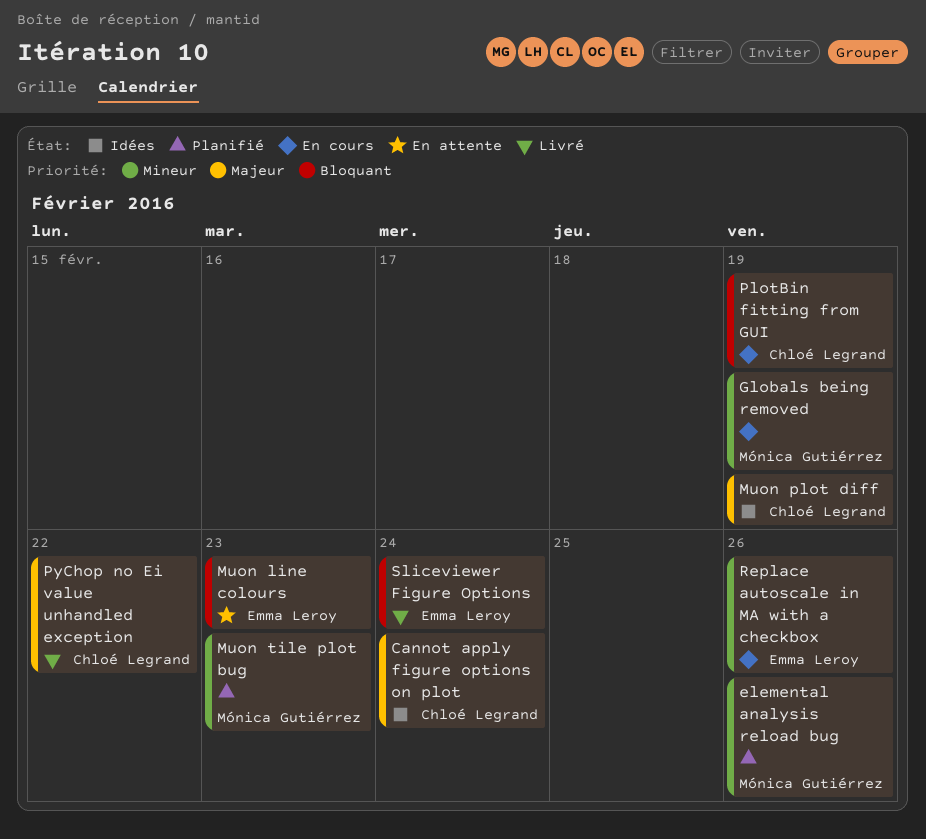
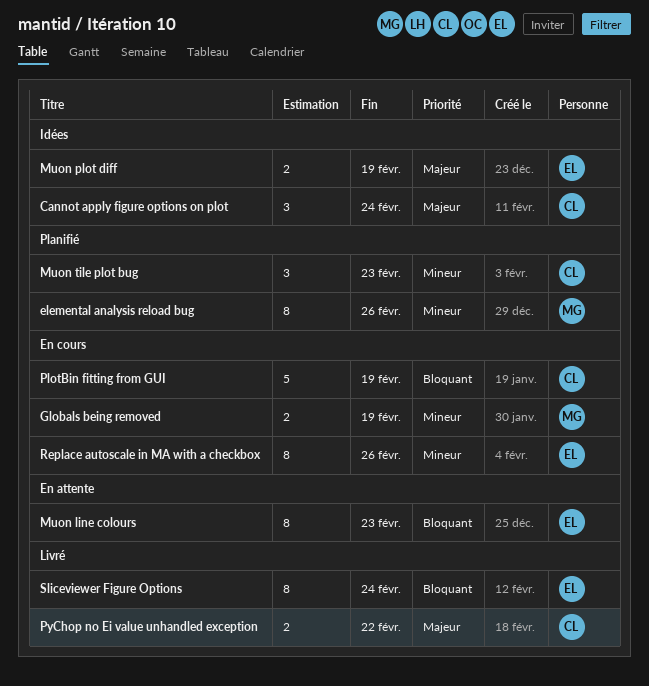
Muon plot diff, owner: Chloé Legrand -> Emma Leroy
Muon tile plot bug, owner: Mónica Gutiérrez -> Chloé Legrand

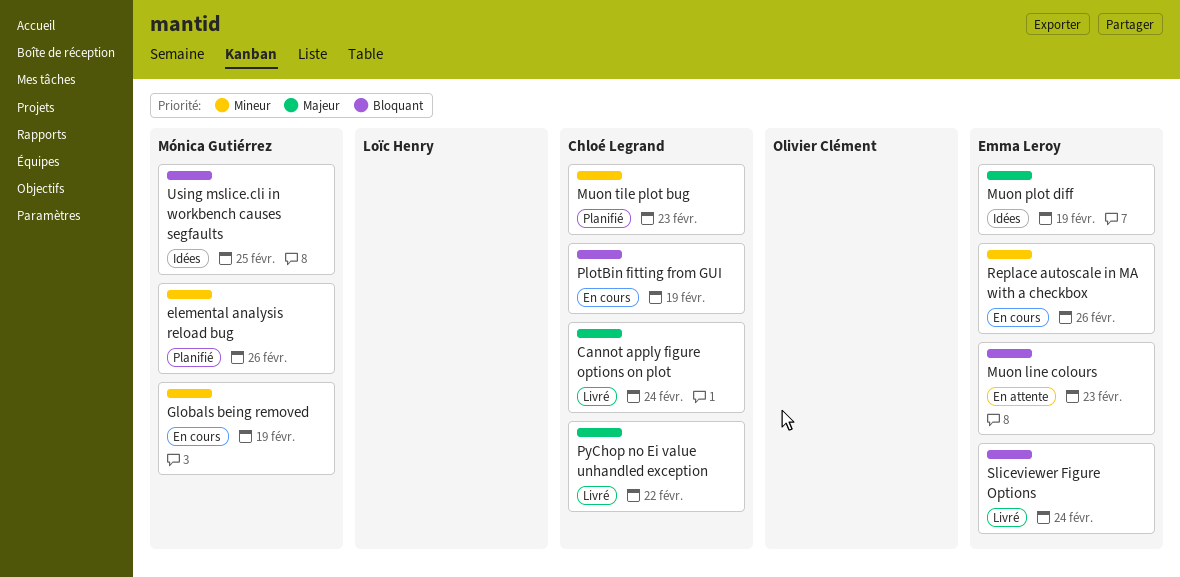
Cannot apply figure options on plot, status: Idées -> Livré
Using mslice.cli in workbench causes segfaults: none -> present

